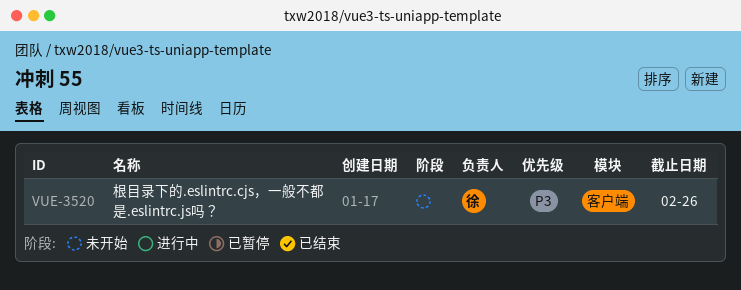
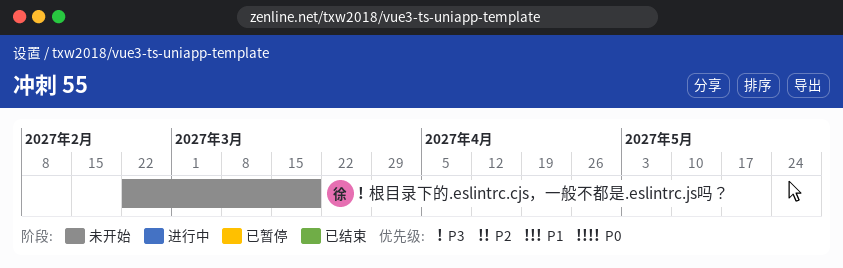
根目录下的.eslintrc.cjs，一般不都是.eslintrc.js吗？, due: Feb 26 -> Mar 19

